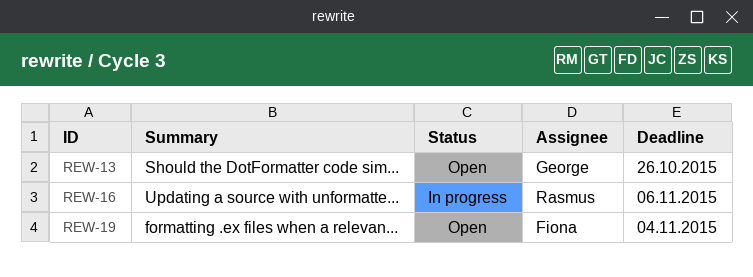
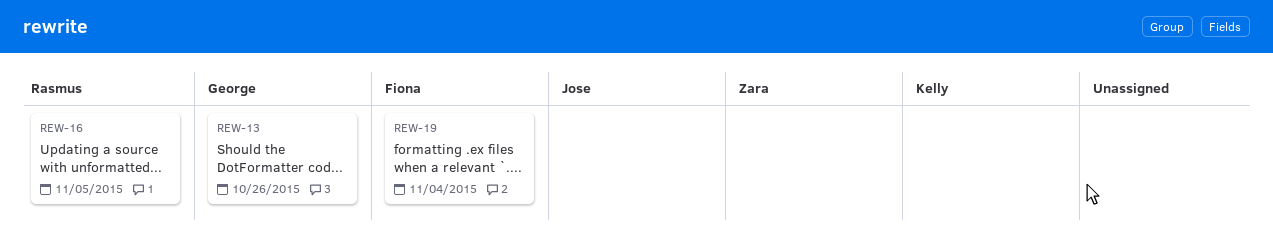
REW-16, due: Nov 6 -> Nov 5

